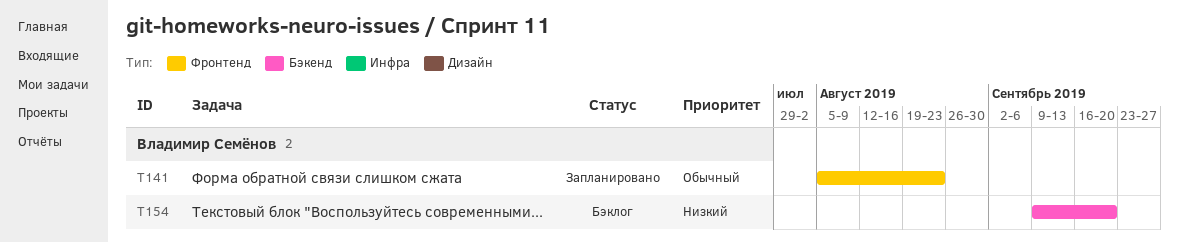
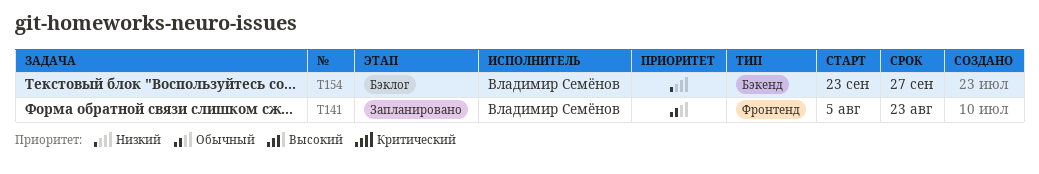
T154, start: Sep 9 -> Sep 23
T154, due: Sep 20 -> Sep 27

